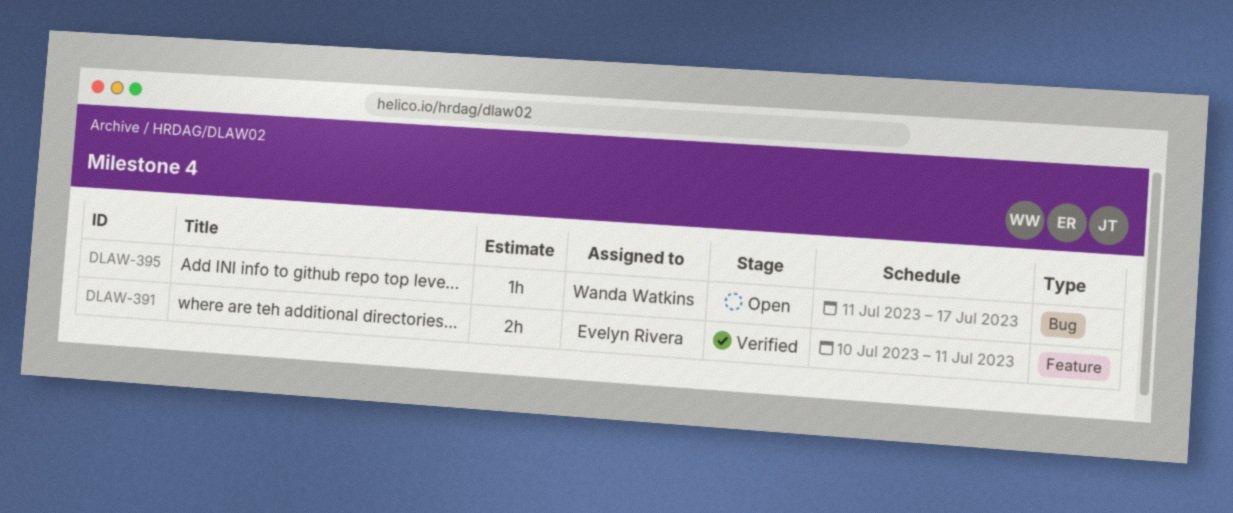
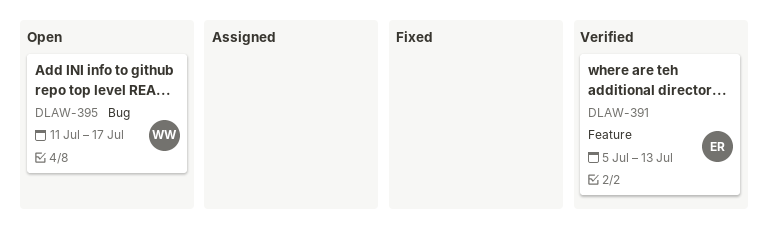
DLAW-391, start: Jul 10 -> Jul 5
DLAW-391, due: Jul 11 -> Jul 13

